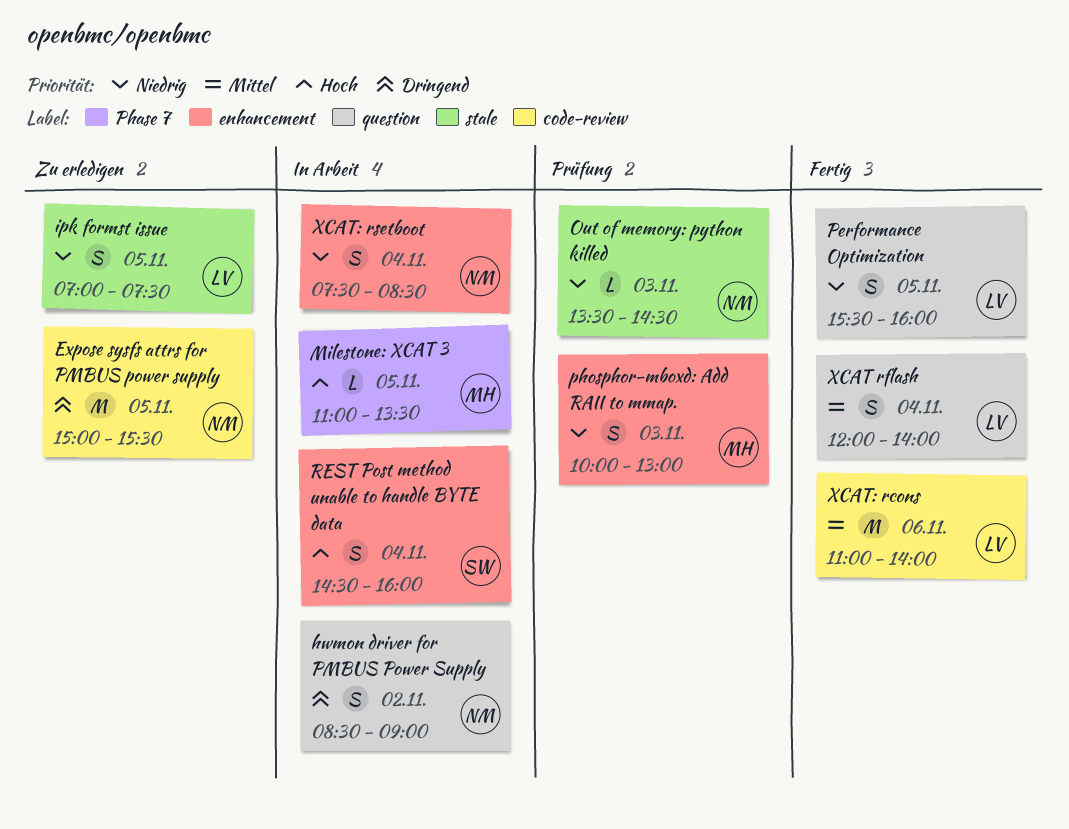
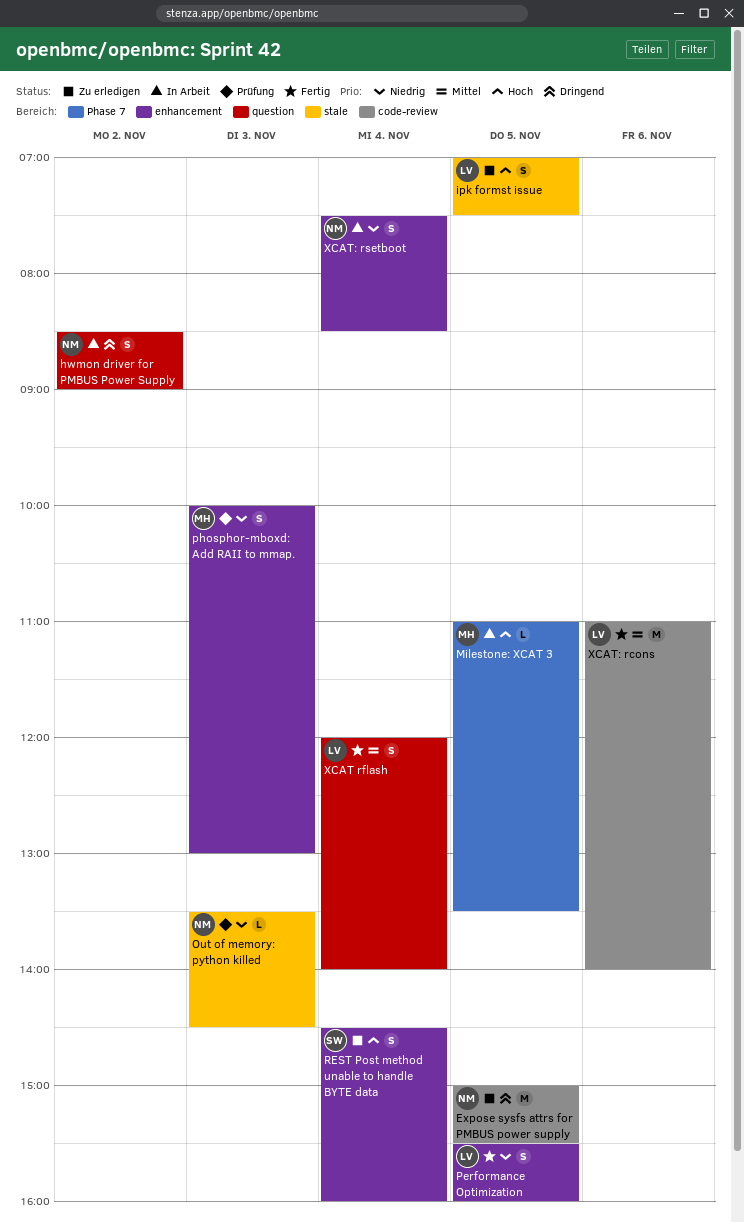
ipk formst issue, priority: Niedrig -> Hoch
Performance Optimization, label: question -> enhancement
REST Post method unable to handle BYTE data, status: In Arbeit -> Zu erledigen

